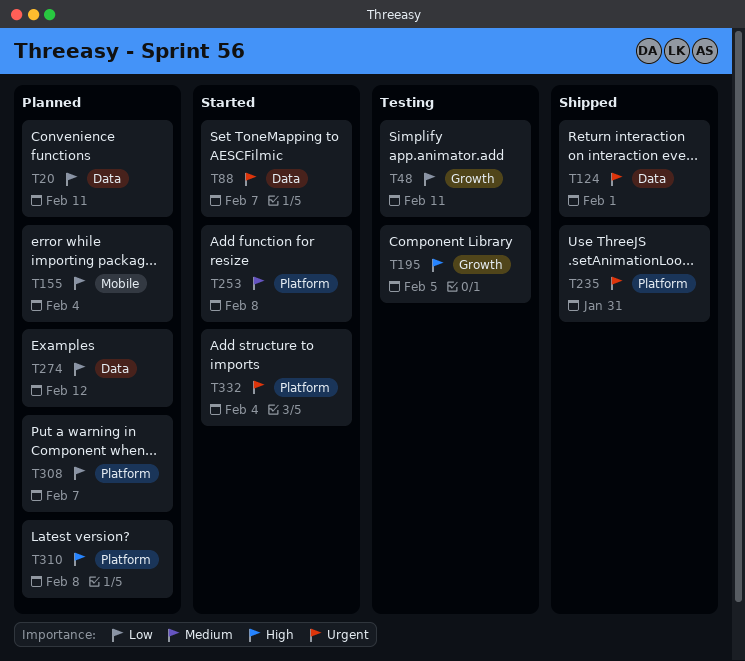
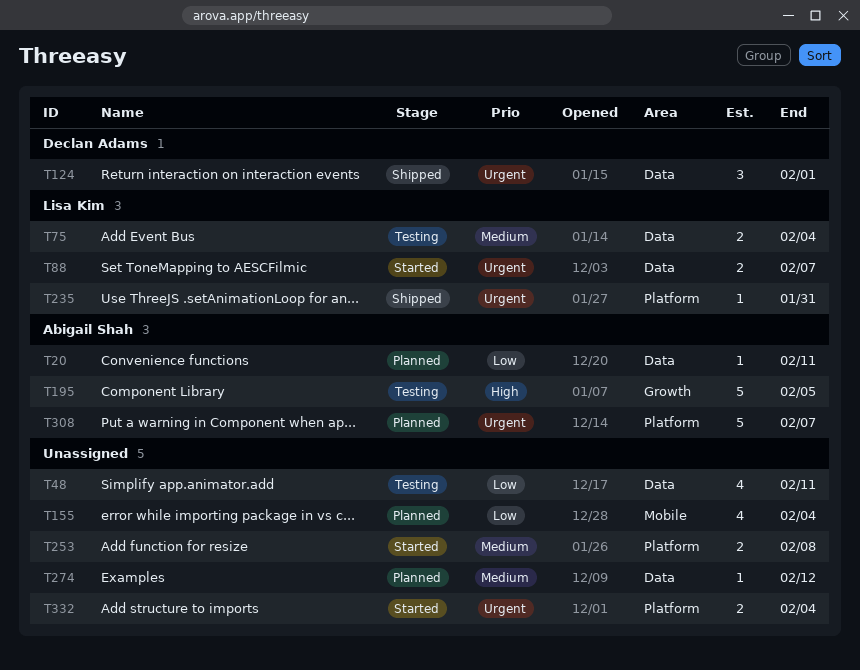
T48, label: Growth -> Data
T75: none -> present
T274, priority: Low -> Medium
T308, priority: Low -> Urgent
T310: present -> none

